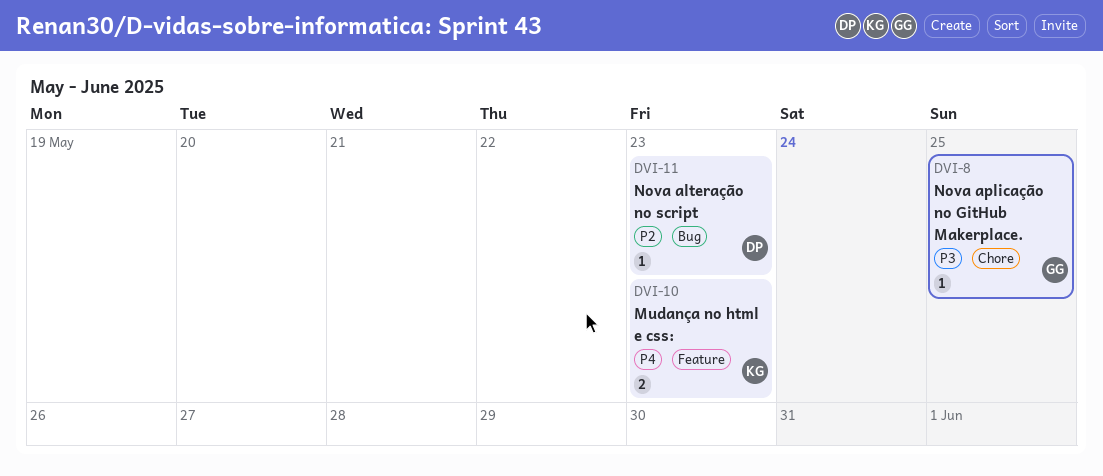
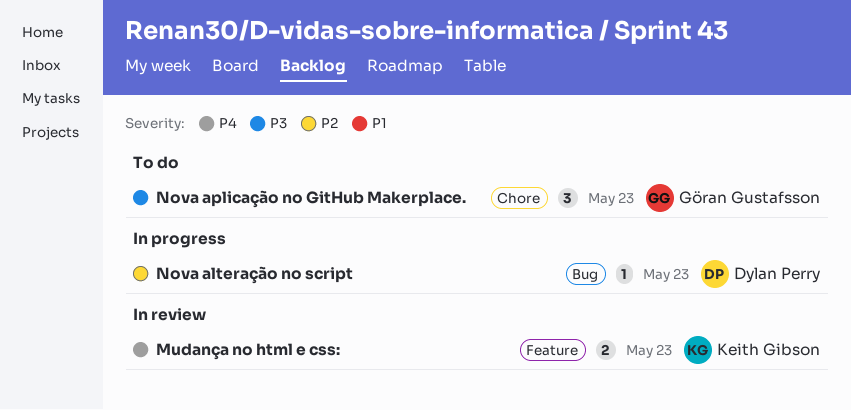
Nova aplicação no GitHub Makerplace., estimate: 1 -> 3
Nova aplicação no GitHub Makerplace., due: May 25 -> May 23

